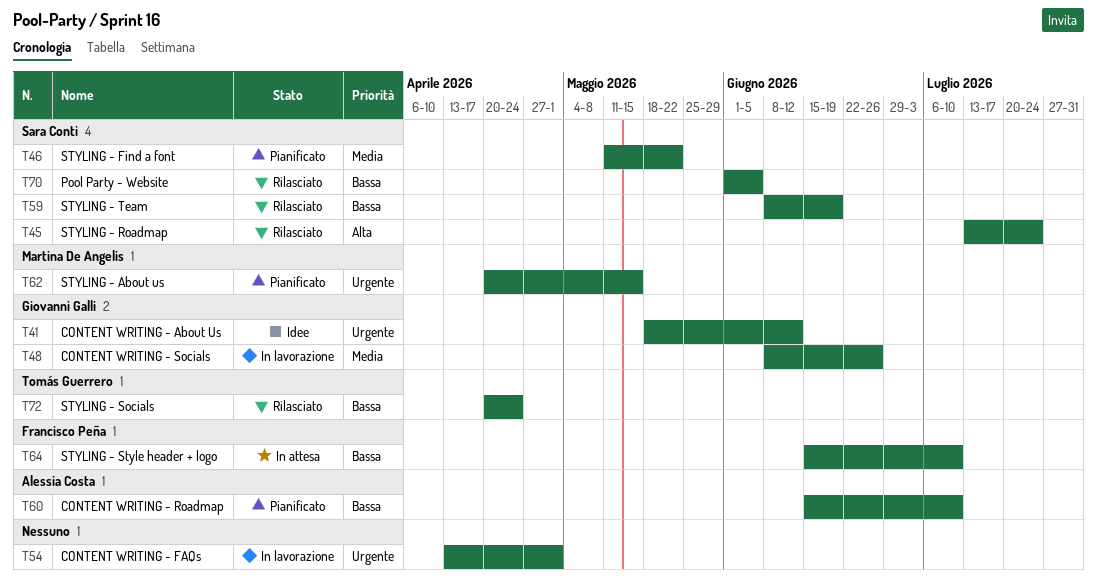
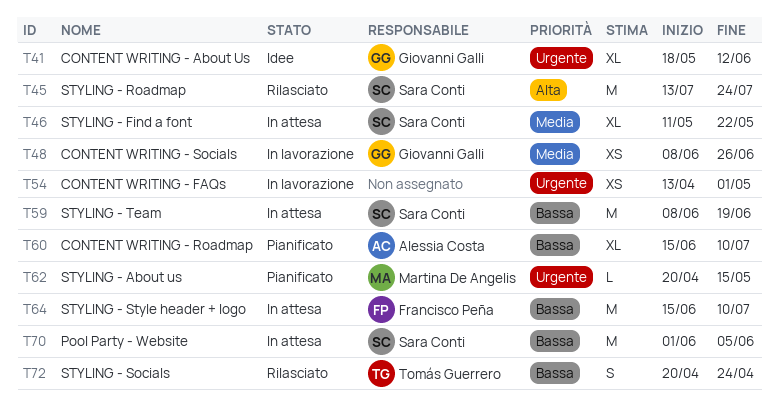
T46, status: Pianificato -> In attesa
T59, status: Rilasciato -> In attesa
T70, status: Rilasciato -> In attesa

